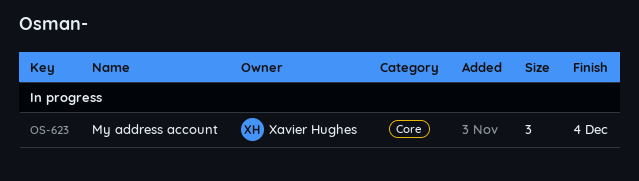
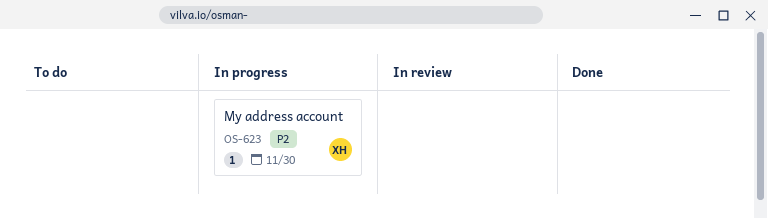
OS-623, estimate: 3 -> 1
OS-623, due: Dec 4 -> Nov 30

